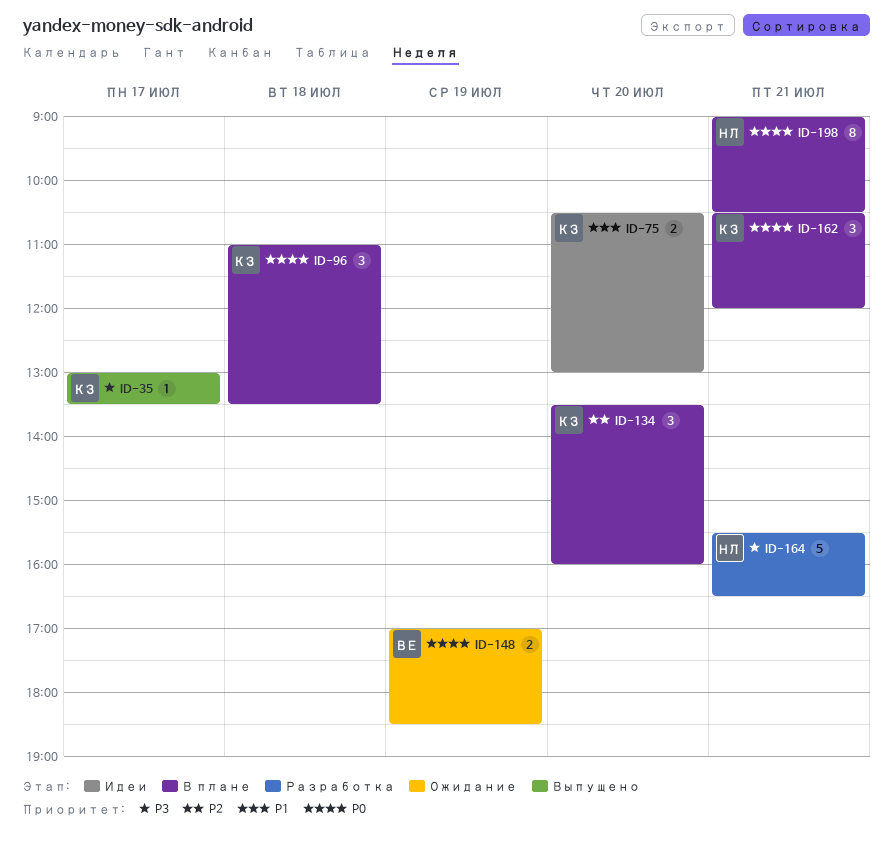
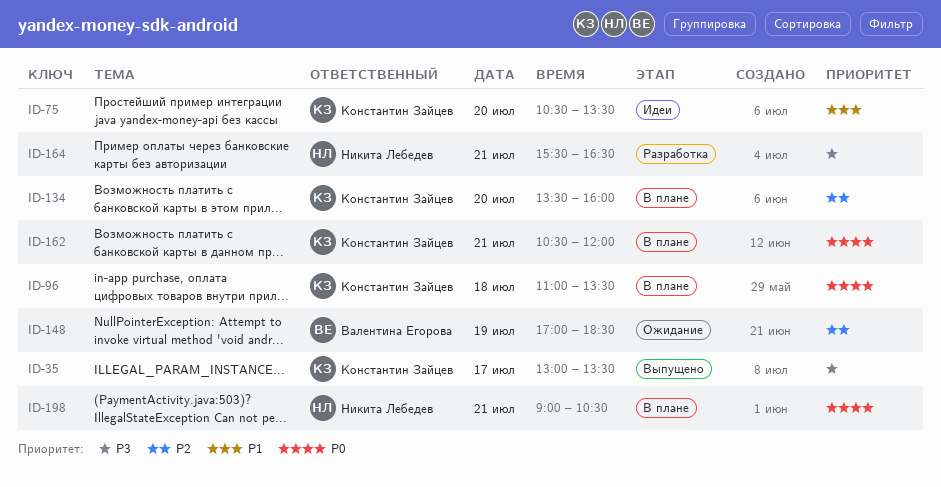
ID-75, ends: 13:00 -> 13:30
ID-148, priority: P0 -> P2

